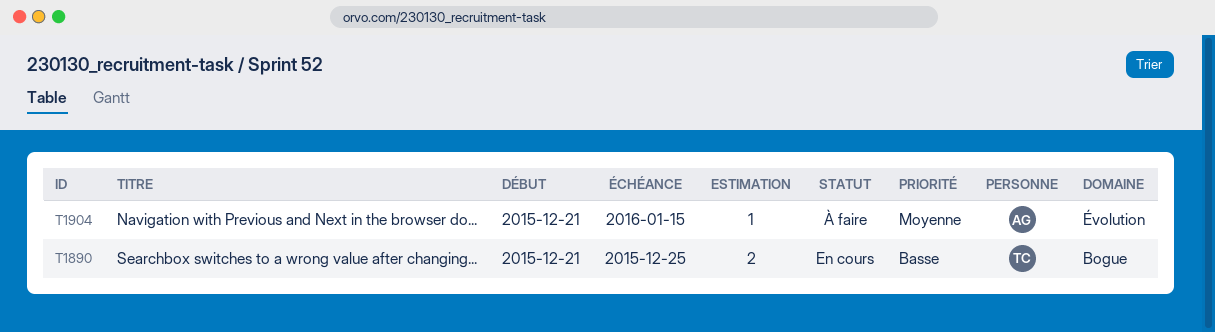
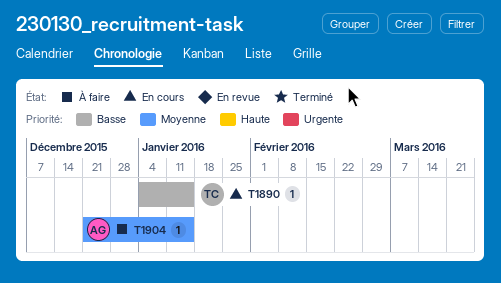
T1890, estimate: 2 -> 1
T1890, start: Dec 21 -> Jan 4
T1890, due: Dec 25 -> Jan 15

